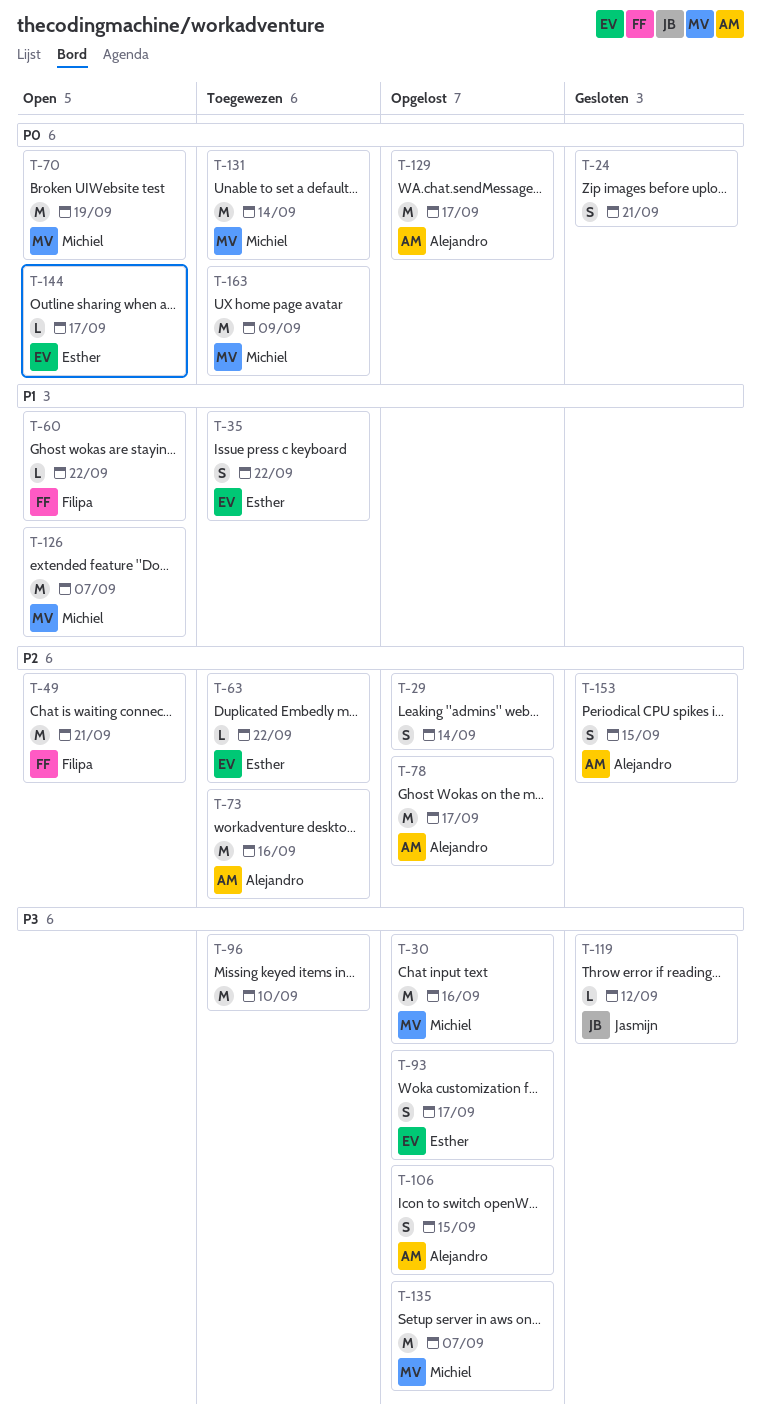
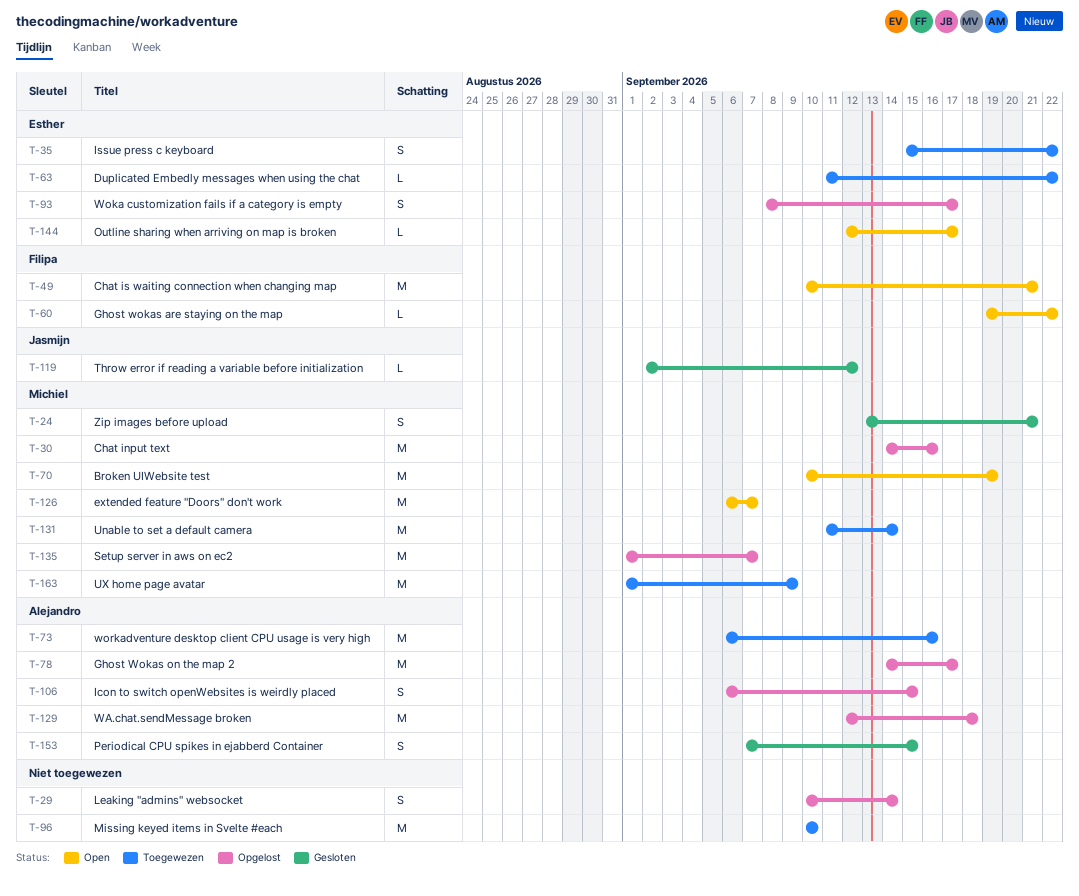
T-24, owner: none -> Michiel
T-129, due: Sep 17 -> Sep 18

